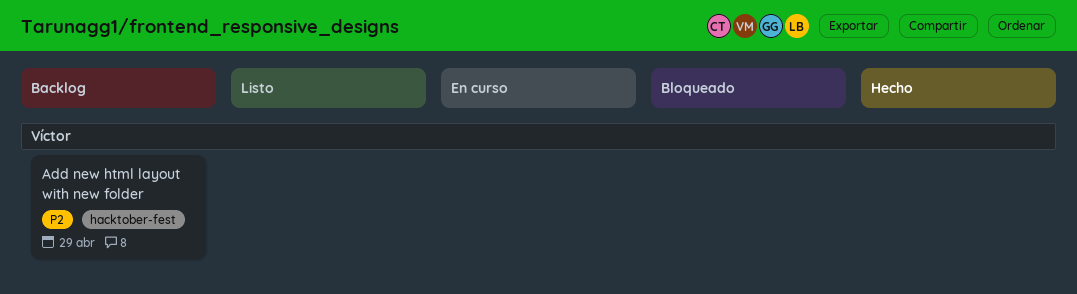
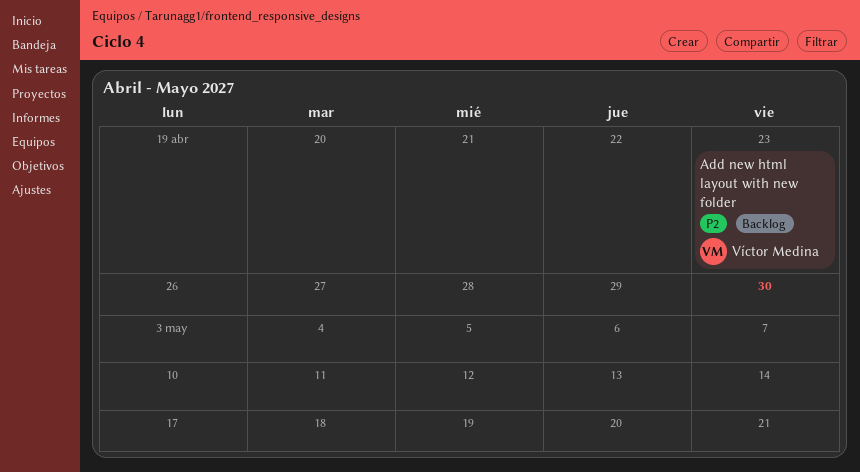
Add new html layout with new folder, due: Apr 29 -> Apr 23

